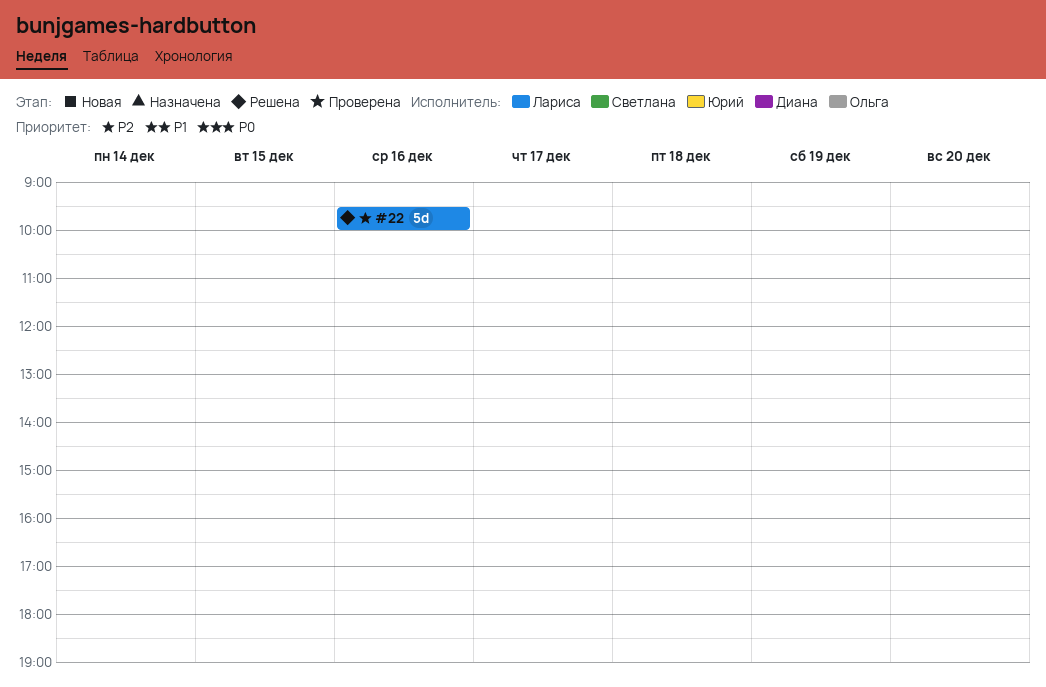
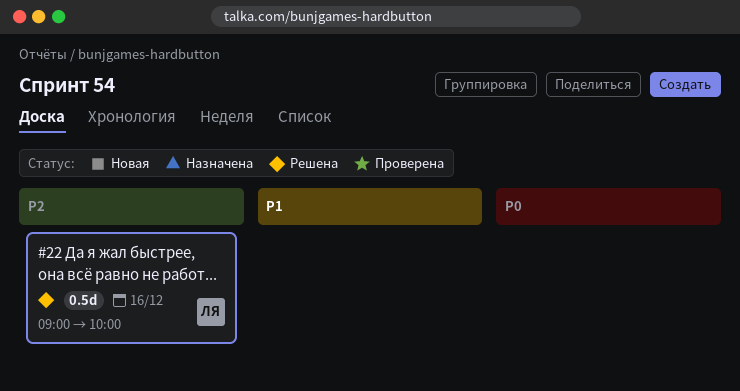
#22, estimate: 5d -> 0.5d
#22, begins: 09:30 -> 09:00

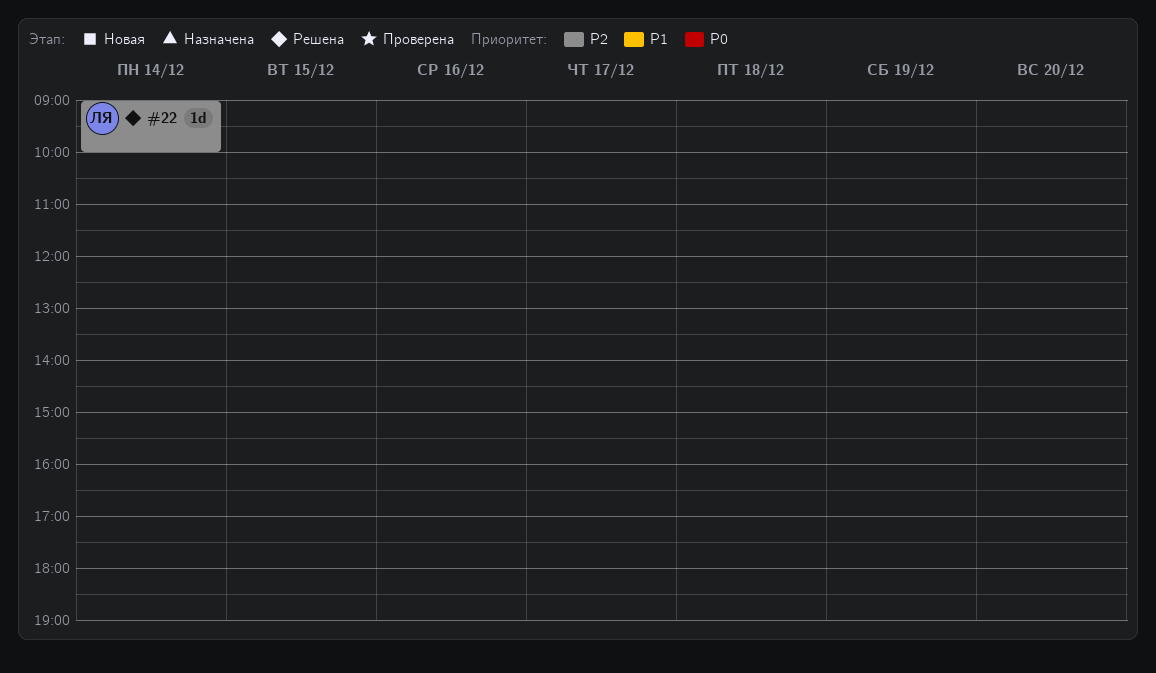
#22, estimate: 0.5d -> 1d
#22, day: Dec 16 -> Dec 14

